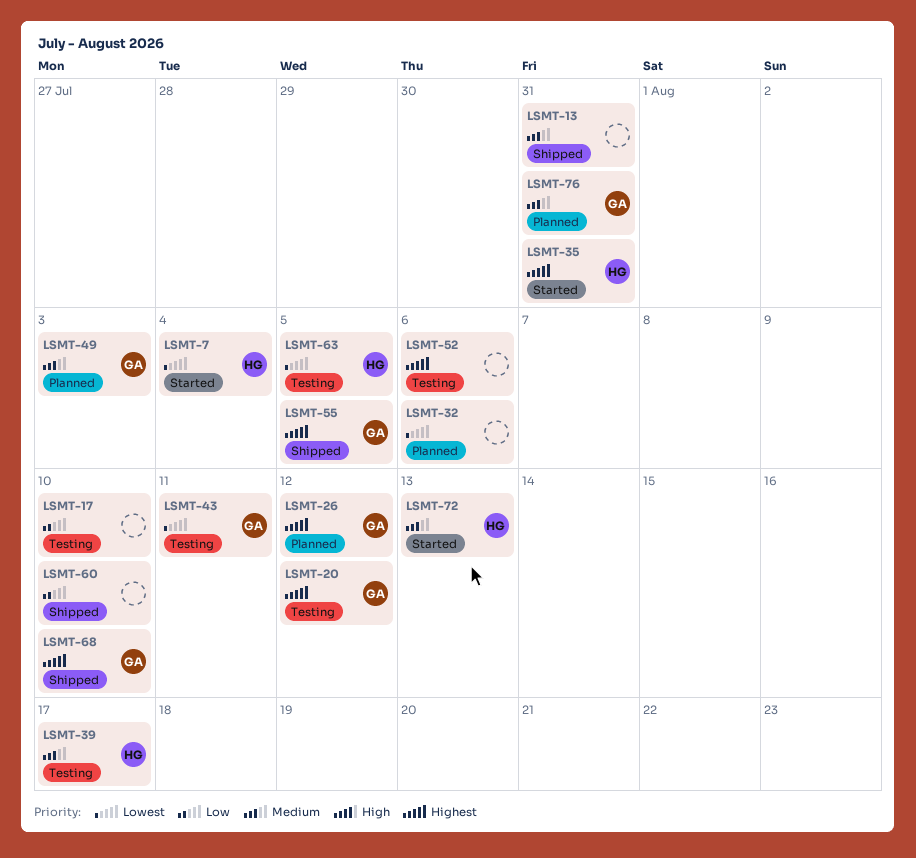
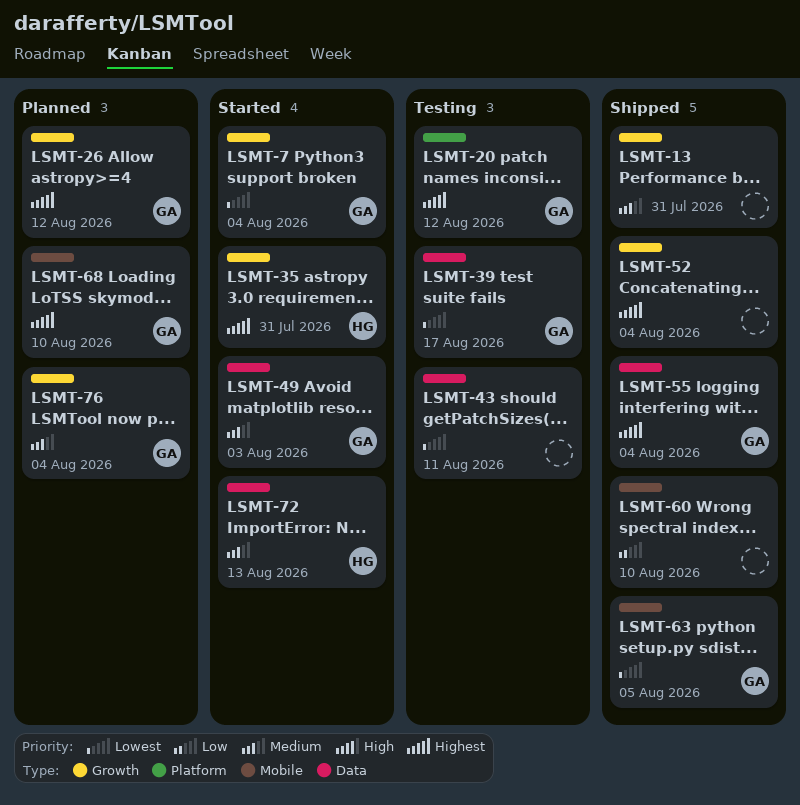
LSMT-7, owner: HG -> GA
LSMT-17: present -> none
LSMT-32: present -> none
LSMT-39, owner: HG -> GA
LSMT-39, priority: Medium -> Lowest
LSMT-43, owner: GA -> none
LSMT-49, status: Planned -> Started
LSMT-52, status: Testing -> Shipped
LSMT-52, due: Aug 6 -> Aug 4
LSMT-55, due: Aug 5 -> Aug 4
LSMT-63, status: Testing -> Shipped
LSMT-63, owner: HG -> GA
LSMT-68, status: Shipped -> Planned
LSMT-76, due: Jul 31 -> Aug 4

